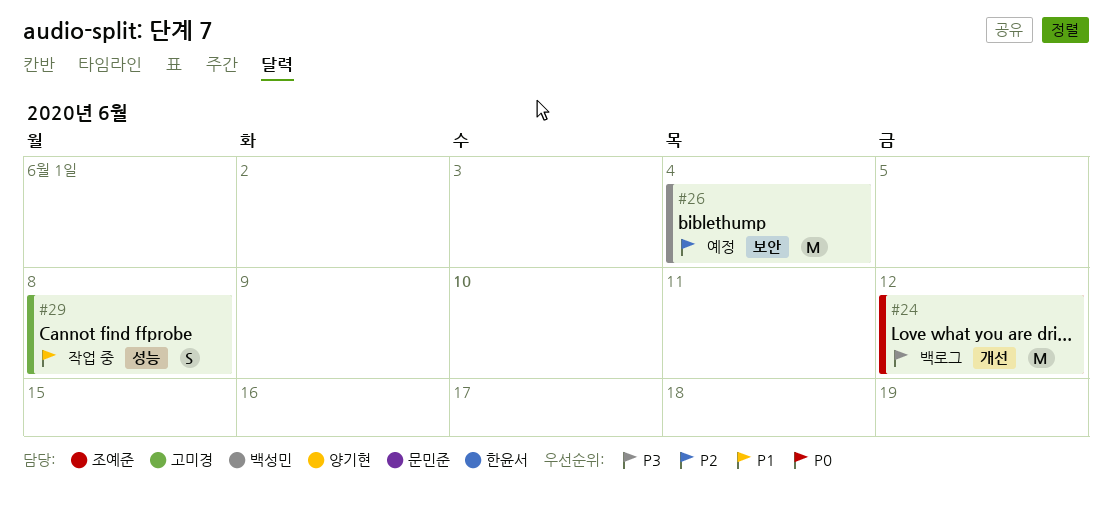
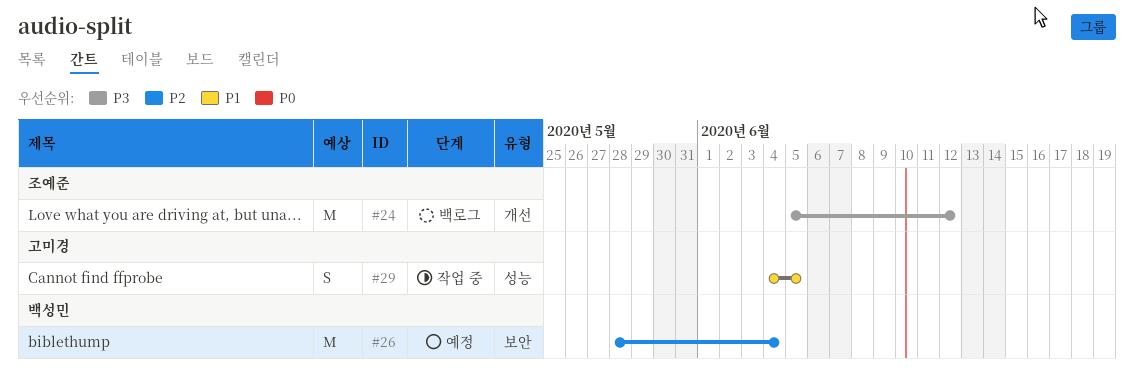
#29, due: Jun 8 -> Jun 5

